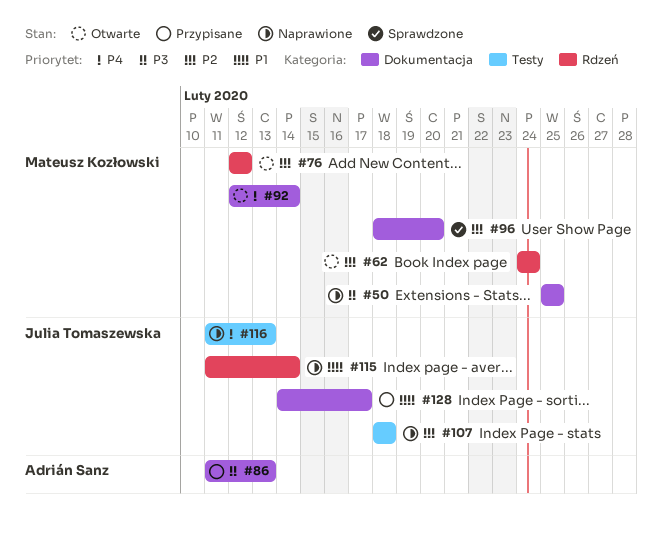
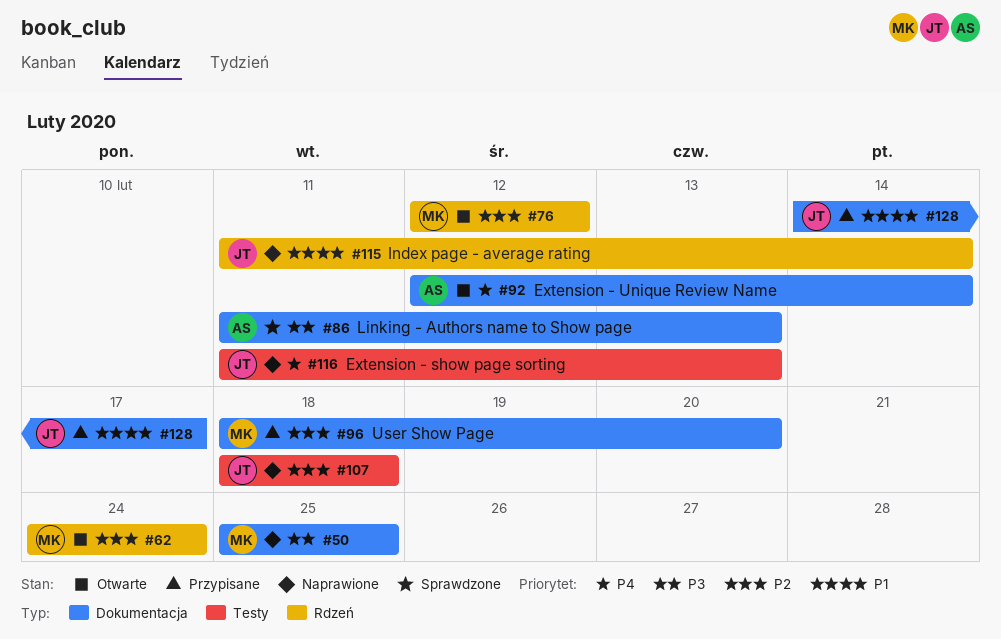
#86, status: Przypisane -> Sprawdzone
#92, owner: Mateusz Kozłowski -> Adrián Sanz
#96, status: Sprawdzone -> Przypisane

